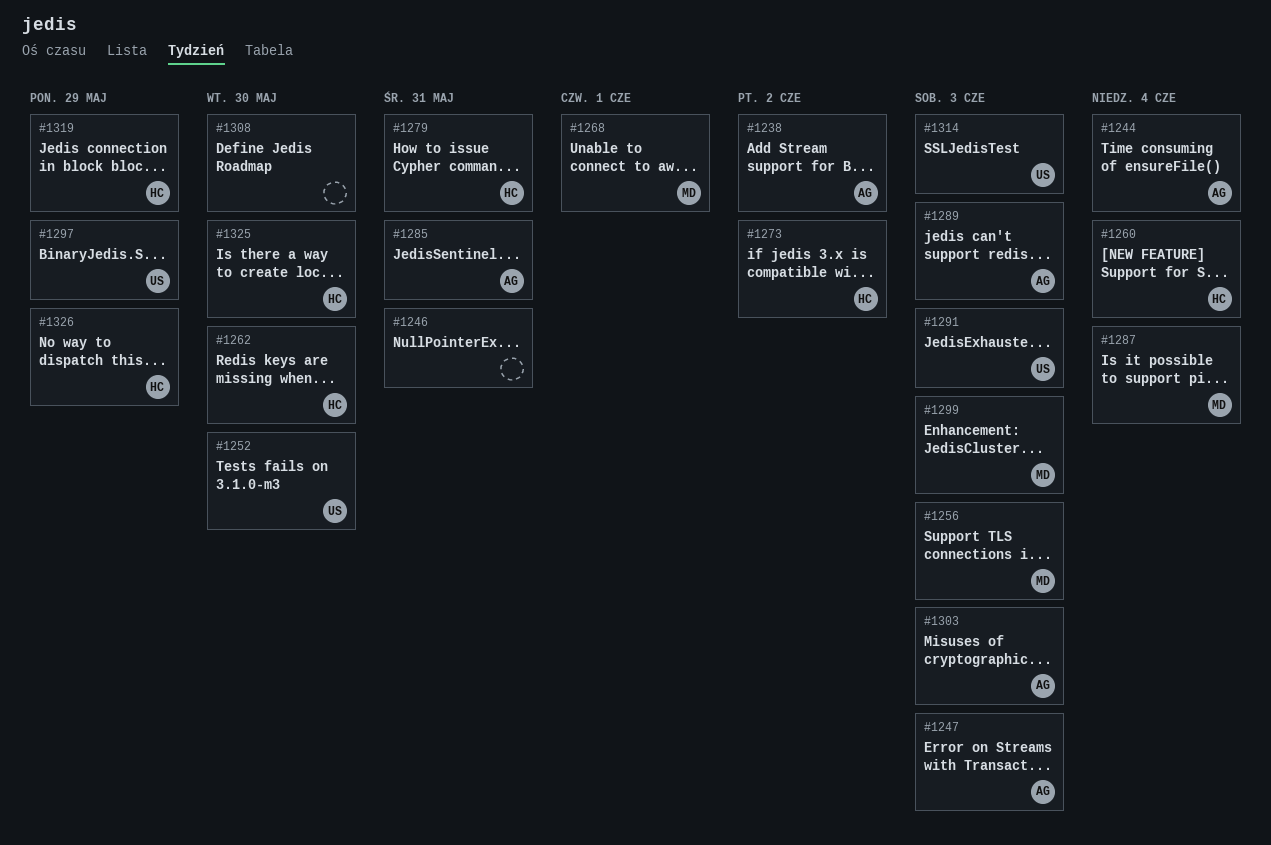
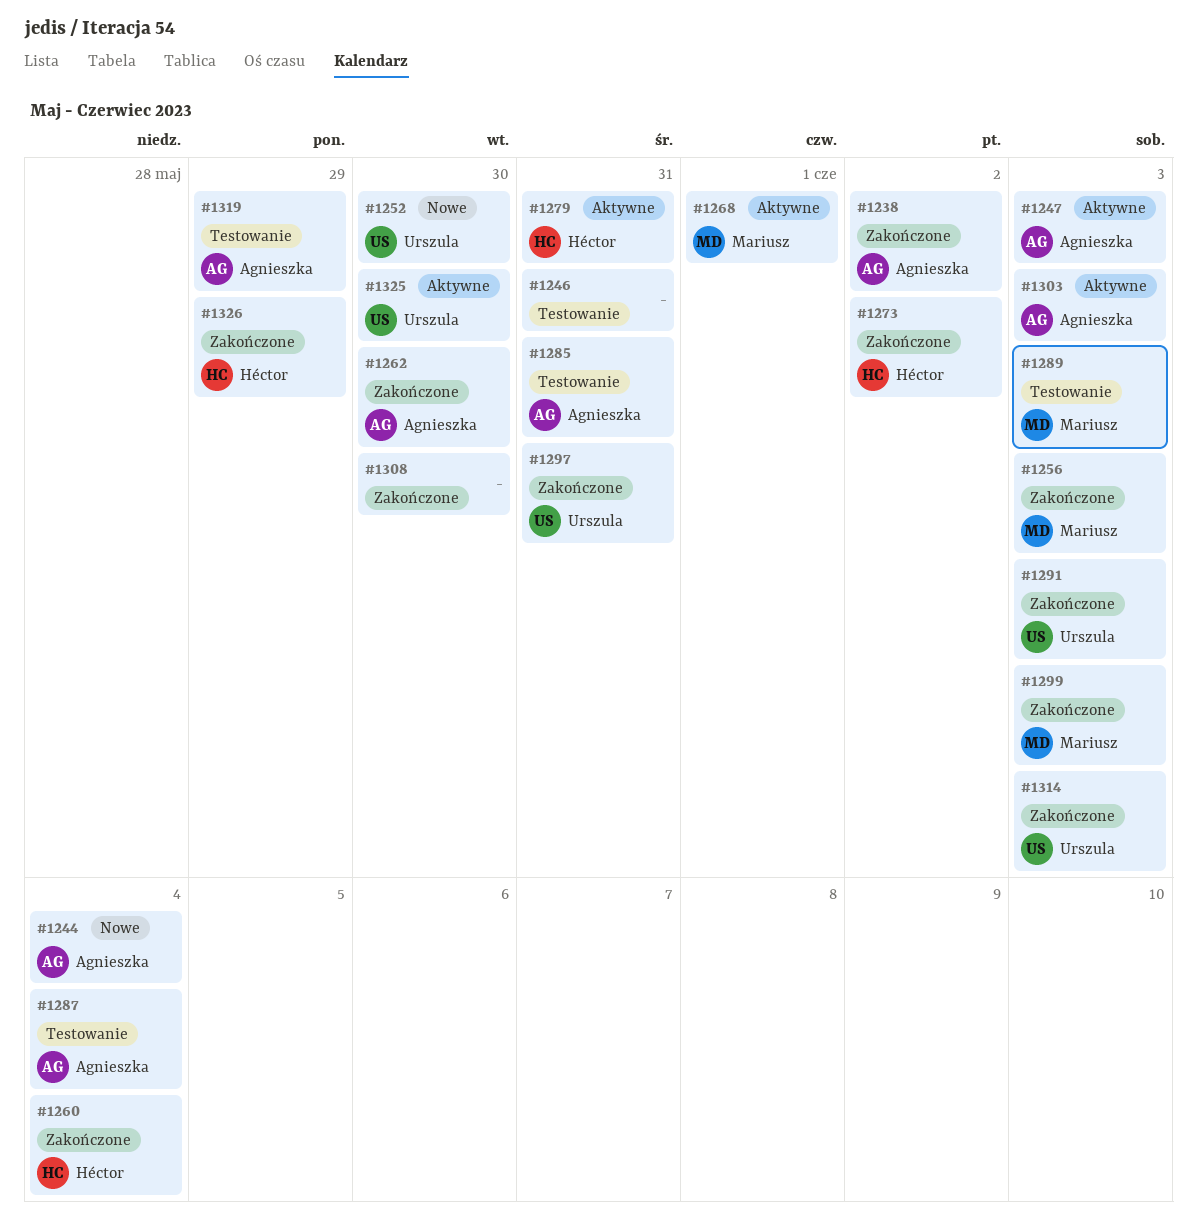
#1262, owner: Héctor -> Agnieszka
#1287, owner: Mariusz -> Agnieszka
#1289, owner: Agnieszka -> Mariusz
#1297, due: May 29 -> May 31
#1319, owner: Héctor -> Agnieszka
#1325, owner: Héctor -> Urszula

